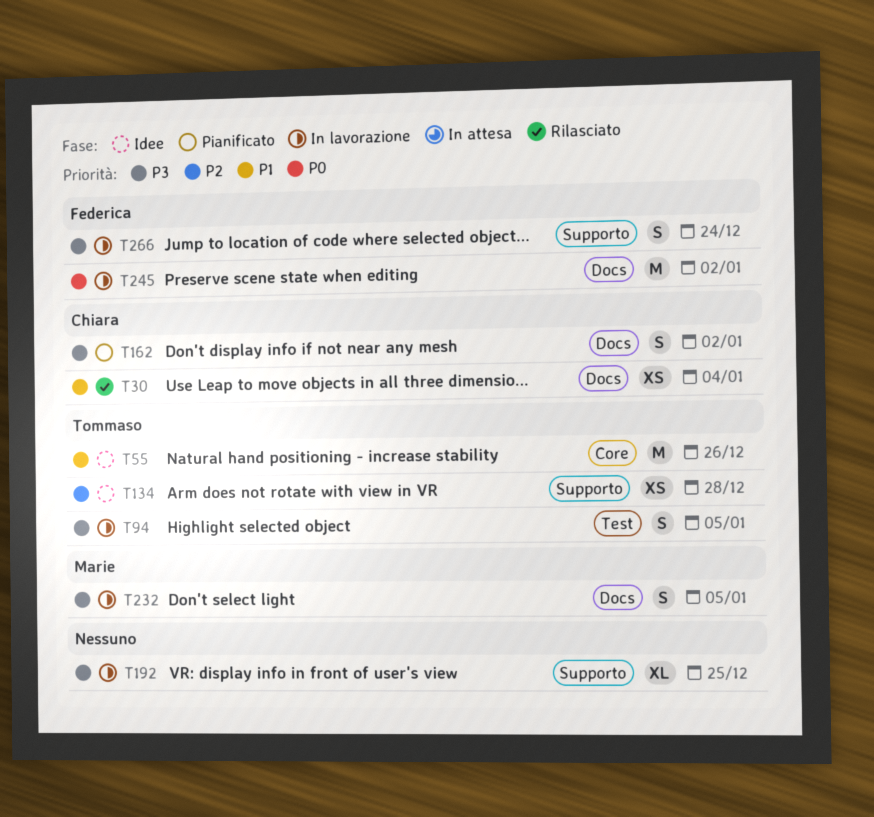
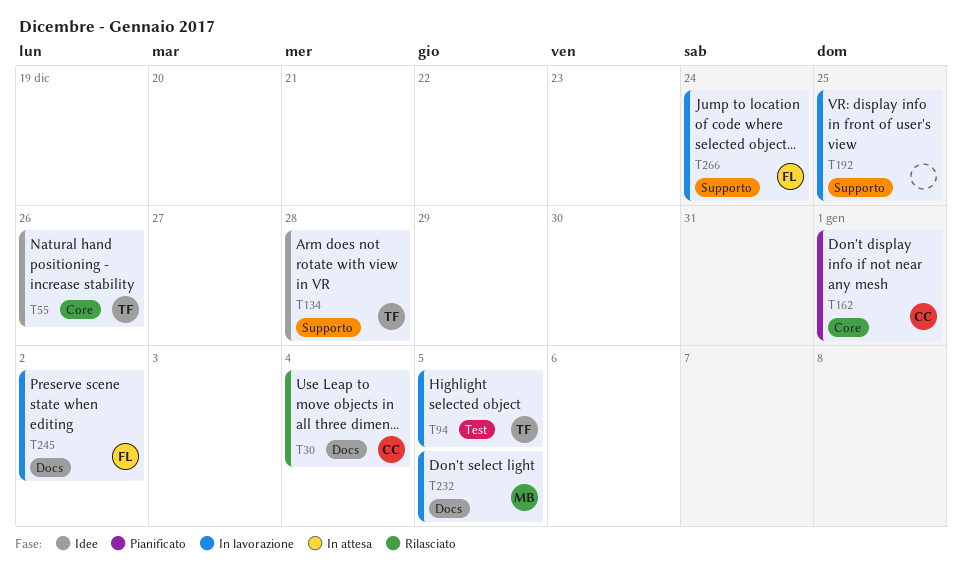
T162, label: Docs -> Core
T162, due: Jan 2 -> Jan 1

